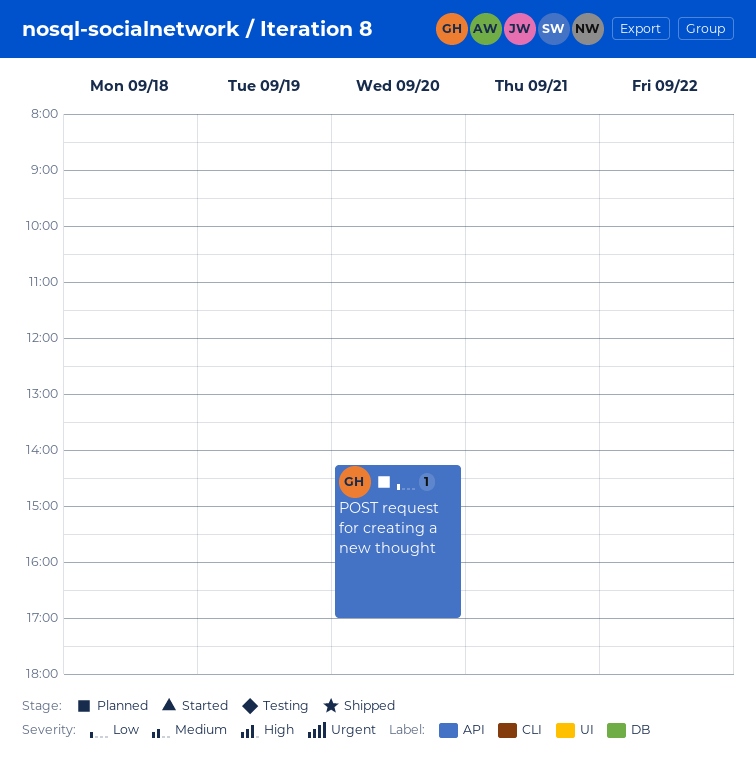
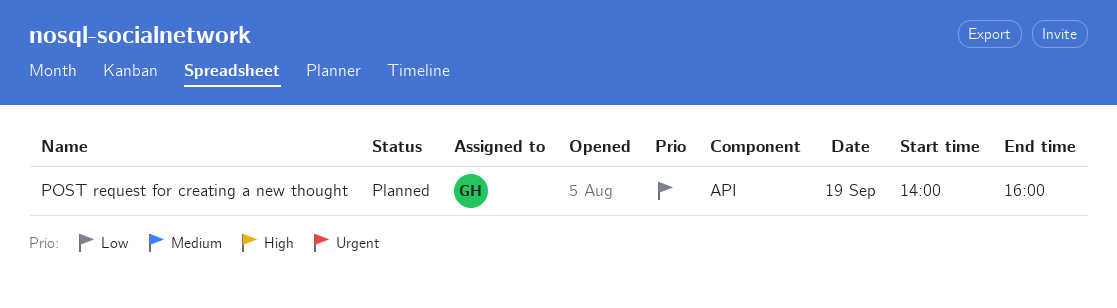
POST request for creating a new thought, day: Sep 20 -> Sep 19
POST request for creating a new thought, begins: 14:15 -> 14:00
POST request for creating a new thought, ends: 17:00 -> 16:00

